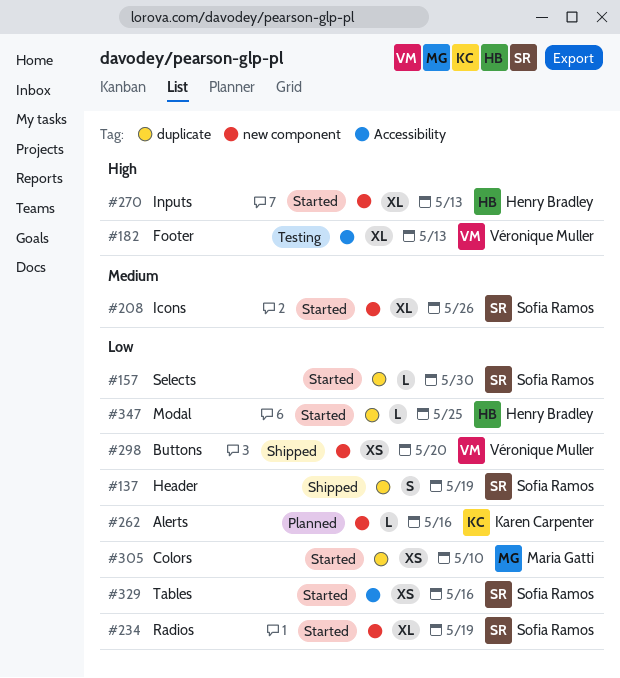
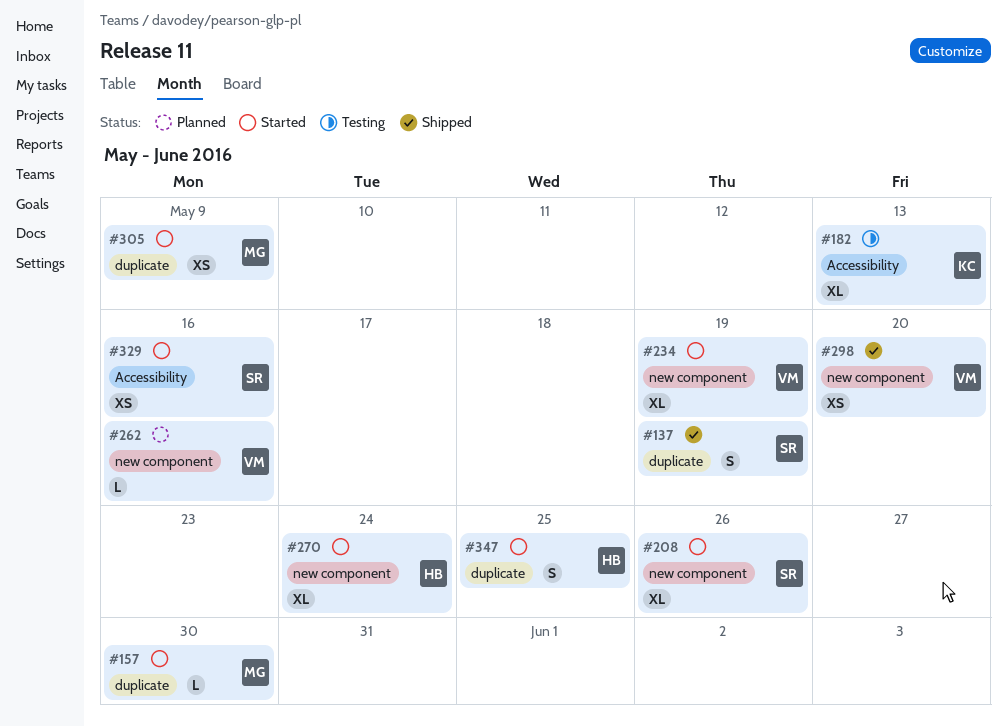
#157, owner: Sofia Ramos -> Maria Gatti
#182, owner: Véronique Muller -> Karen Carpenter
#234, owner: Sofia Ramos -> Véronique Muller
#262, owner: Karen Carpenter -> Véronique Muller
#270, due: May 13 -> May 24
#305, due: May 10 -> May 9
#347, estimate: L -> S

